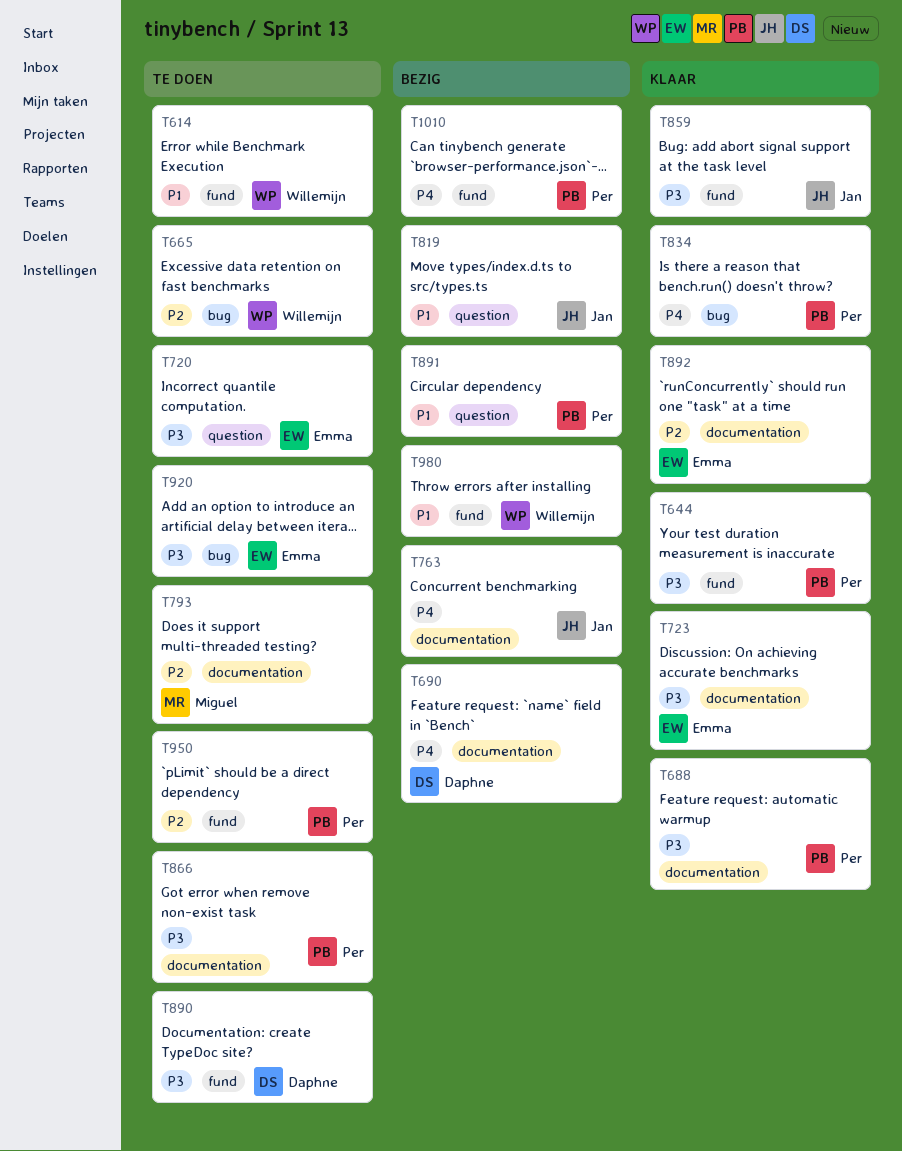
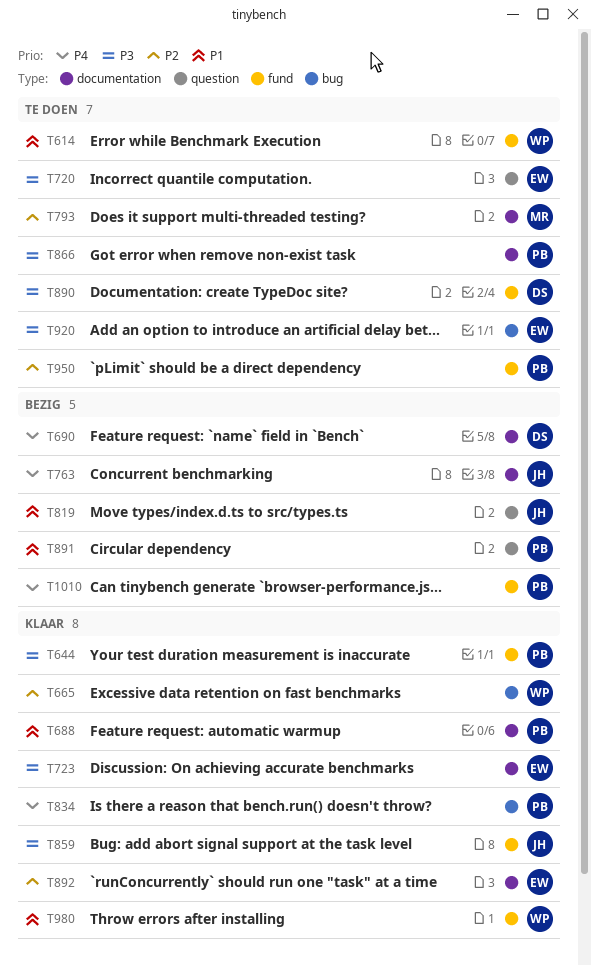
T665, status: Te doen -> Klaar
T688, priority: P3 -> P1
T980, status: Bezig -> Klaar

